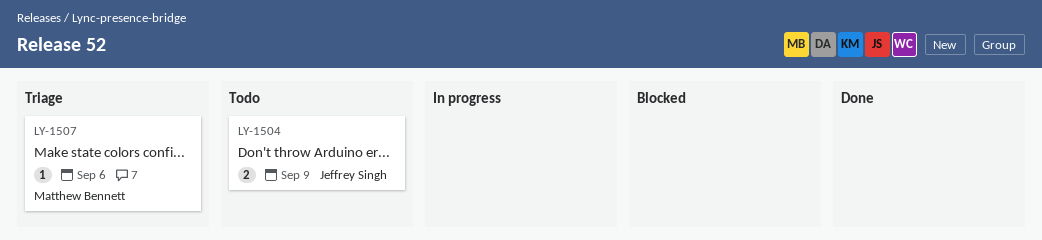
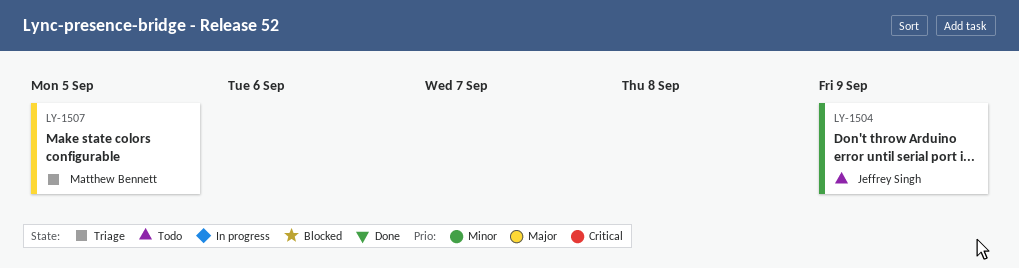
LY-1507, due: Sep 6 -> Sep 5

